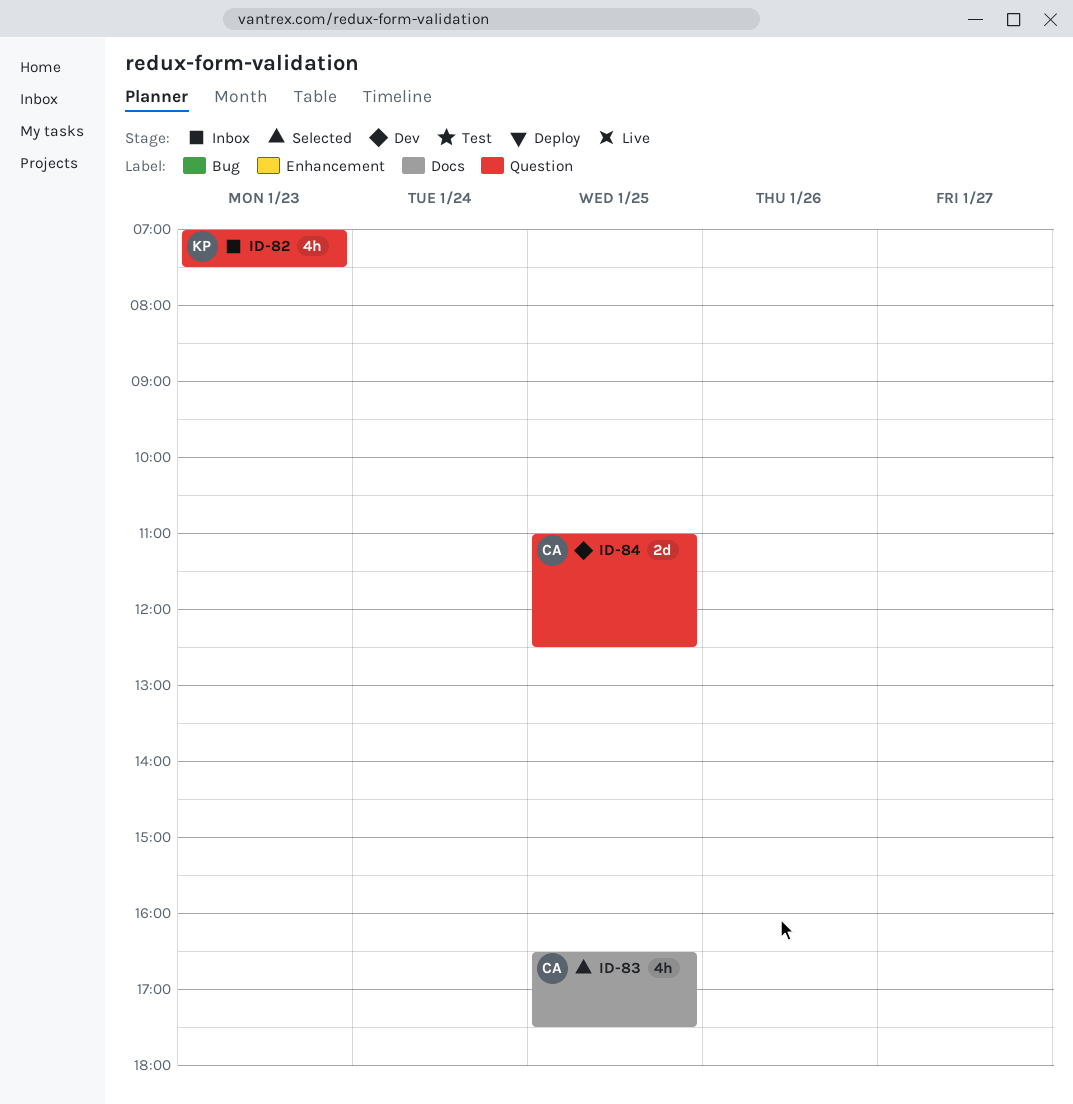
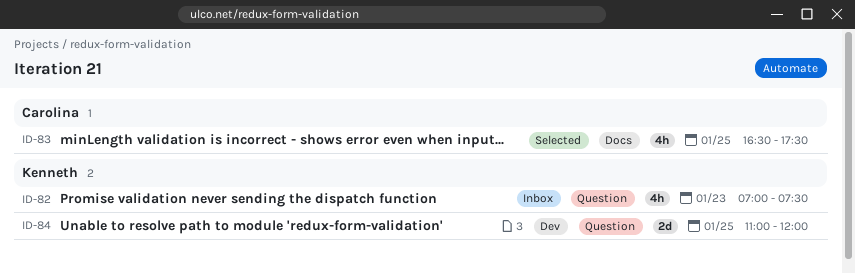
ID-84, owner: Carolina -> Kenneth
ID-84, ends: 12:30 -> 12:00

